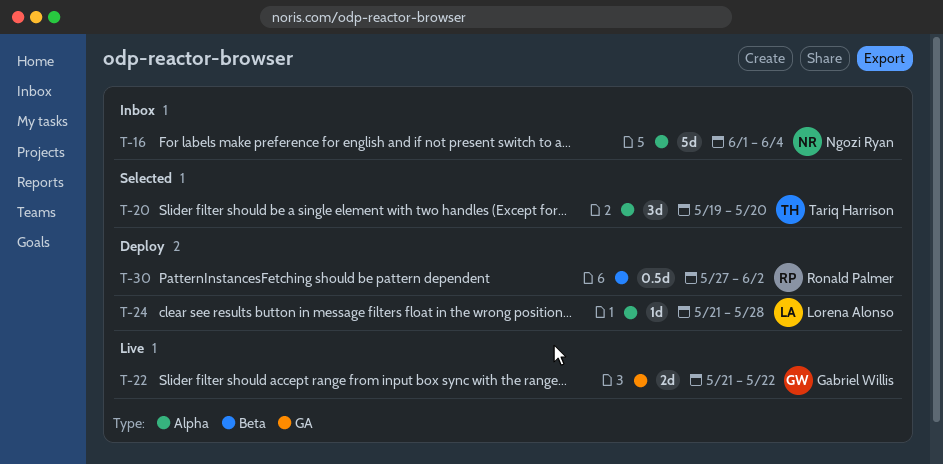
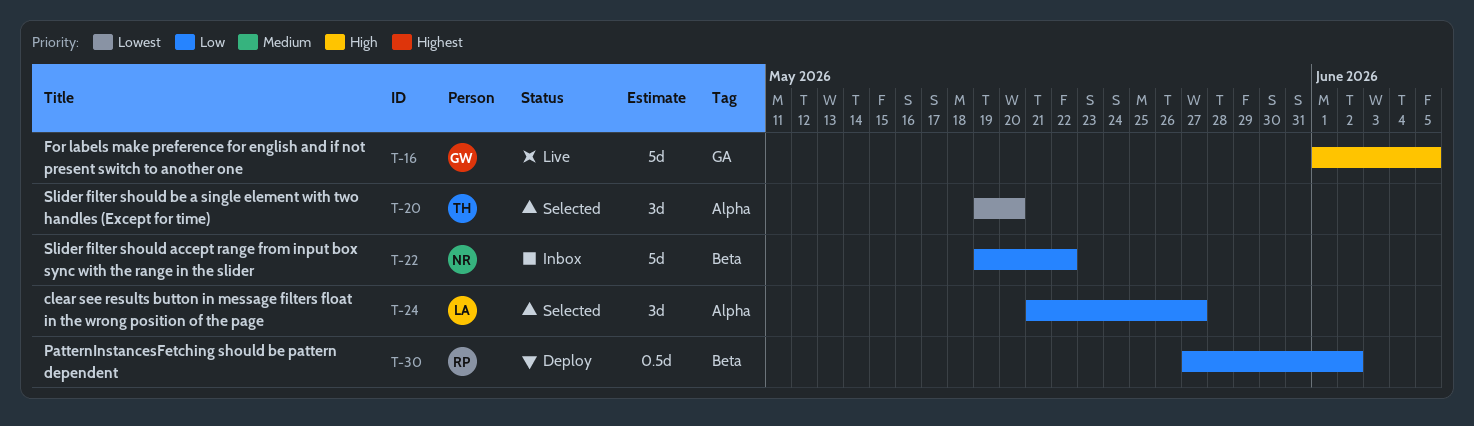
T-16, status: Inbox -> Live
T-16, owner: Ngozi Ryan -> Gabriel Willis
T-16, label: Alpha -> GA
T-16, due: Jun 4 -> Jun 5
T-22, status: Live -> Inbox
T-22, owner: Gabriel Willis -> Ngozi Ryan
T-22, label: GA -> Beta
T-22, estimate: 2d -> 5d
T-22, start: May 21 -> May 19
T-24, status: Deploy -> Selected
T-24, estimate: 1d -> 3d
T-24, due: May 28 -> May 27

